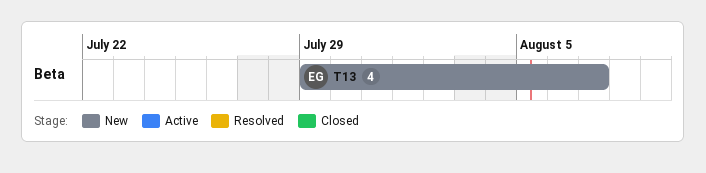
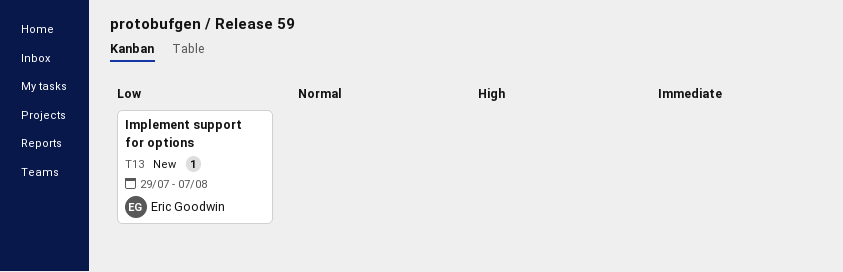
T13, estimate: 4 -> 1

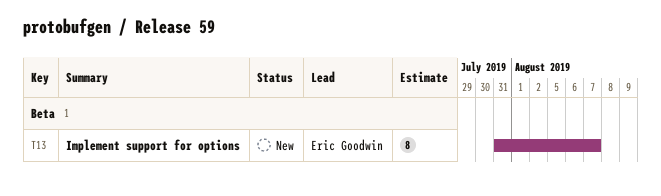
T13, estimate: 1 -> 8
T13, start: Jul 29 -> Jul 31

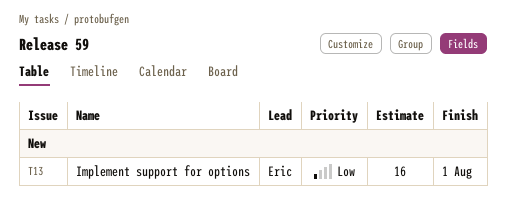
T13, estimate: 8 -> 16
T13, due: Aug 7 -> Aug 1

